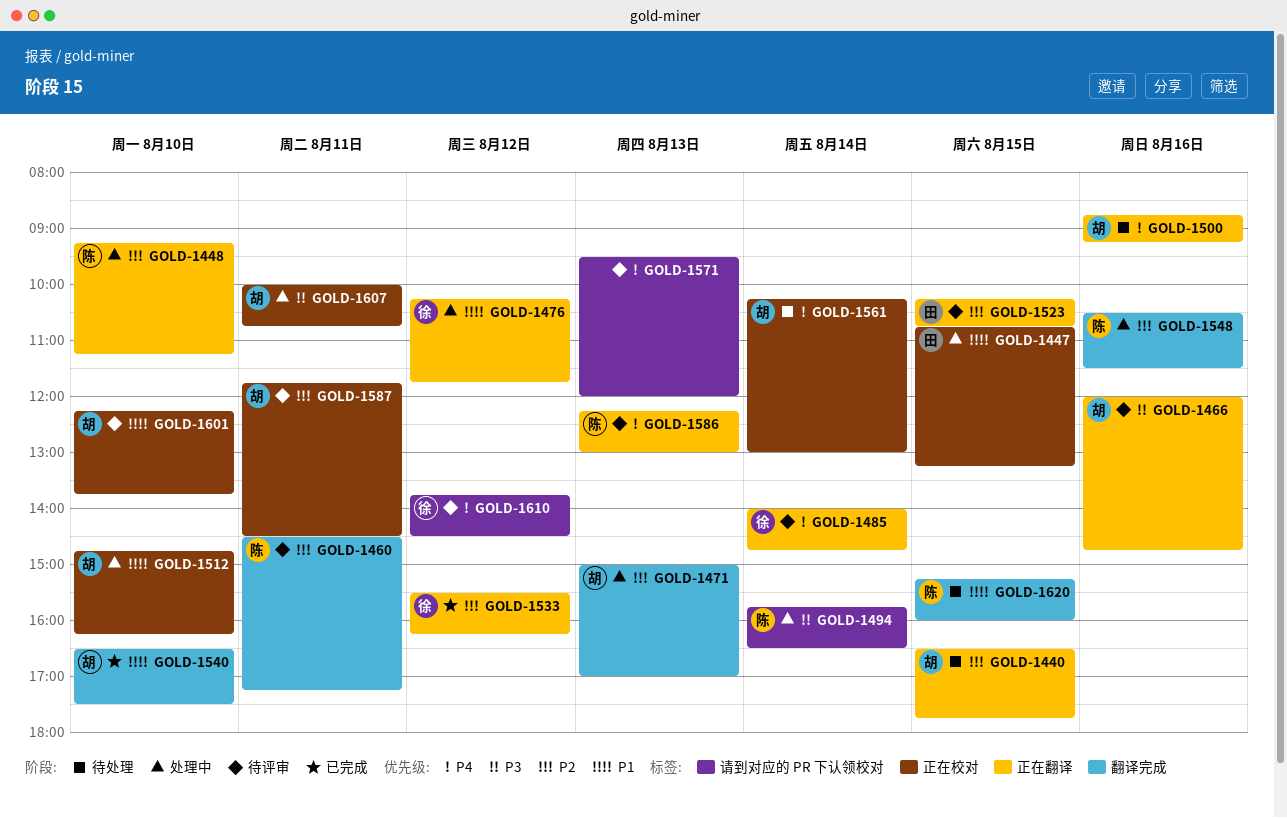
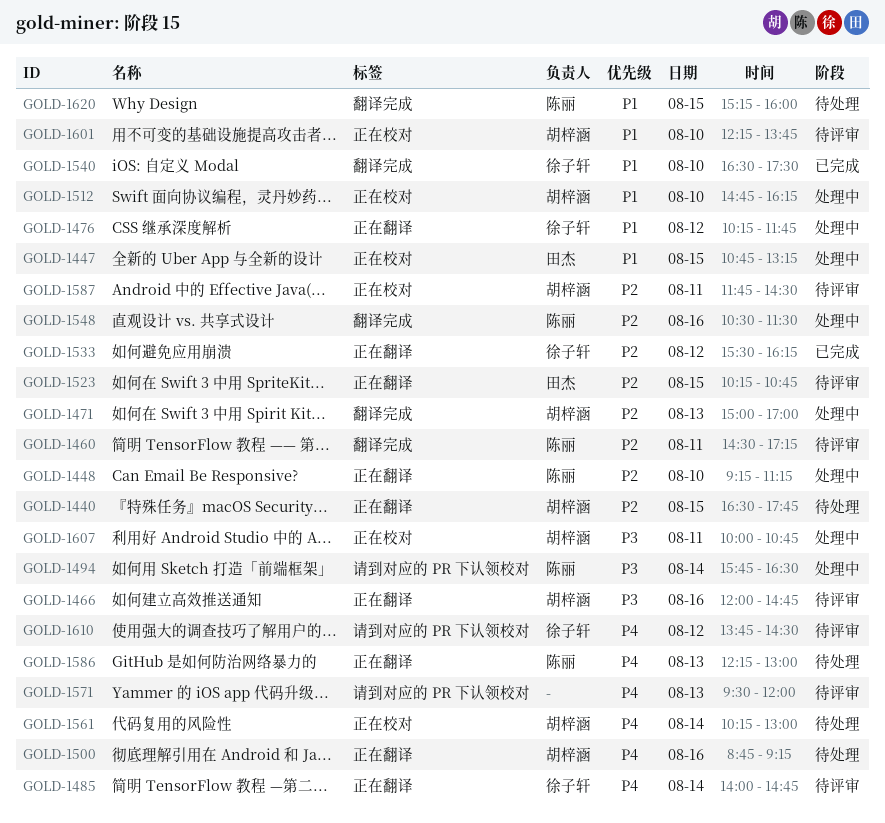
GOLD-1540, owner: 胡梓涵 -> 徐子轩
GOLD-1586, status: 待评审 -> 待处理

